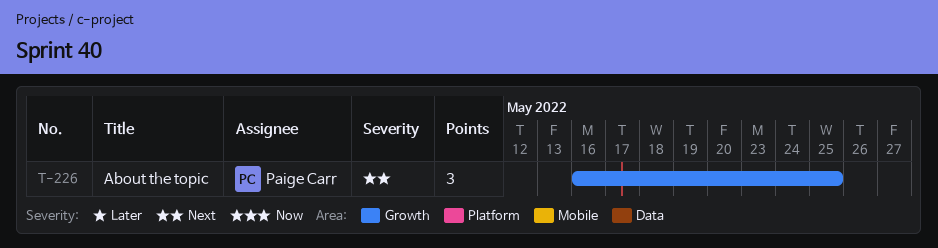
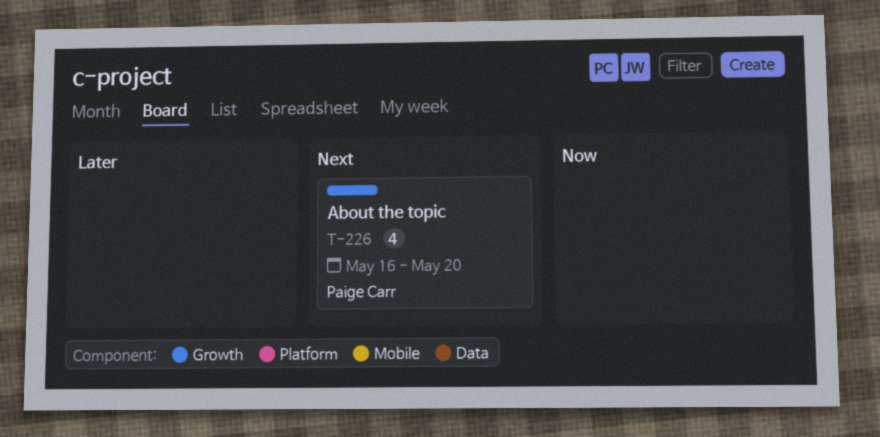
T-226, estimate: 3 -> 4
T-226, due: May 25 -> May 20

